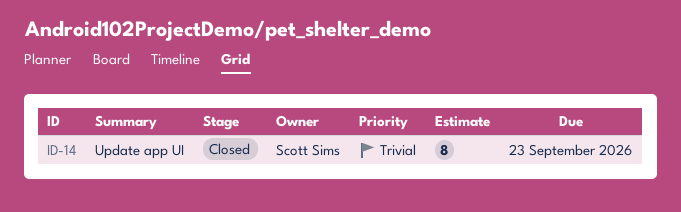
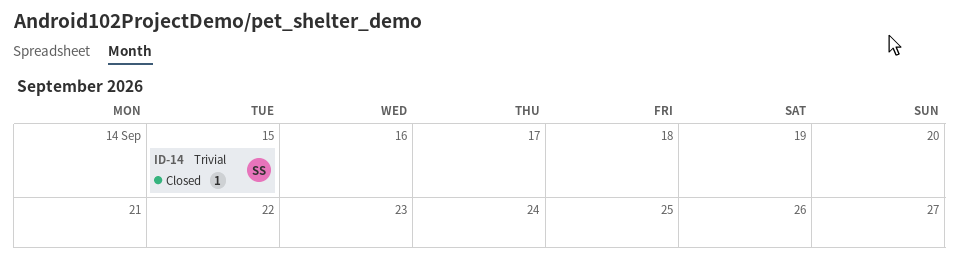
ID-14, estimate: 8 -> 1
ID-14, due: Sep 23 -> Sep 15

